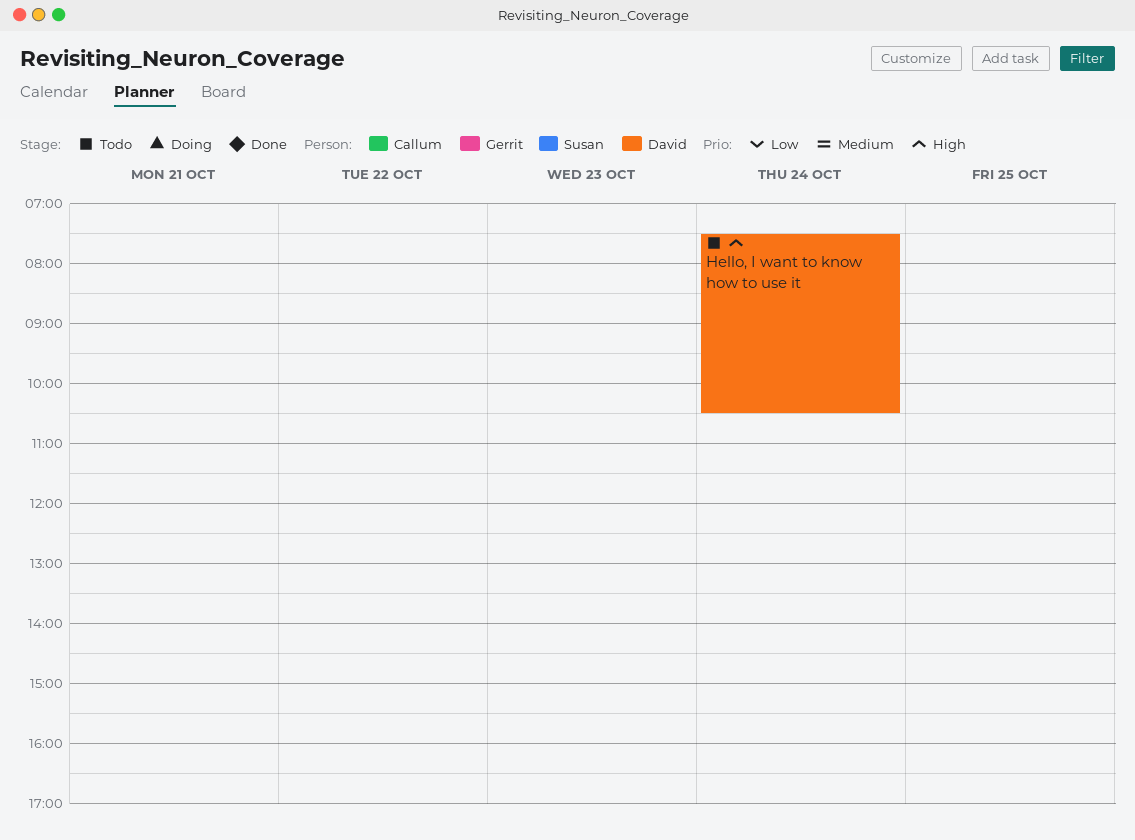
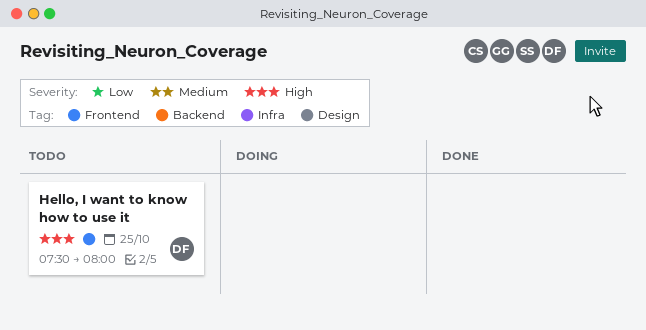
Hello, I want to know how to use it, day: Oct 24 -> Oct 25
Hello, I want to know how to use it, ends: 10:30 -> 08:00

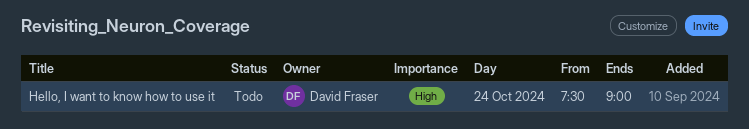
Hello, I want to know how to use it, day: Oct 25 -> Oct 24
Hello, I want to know how to use it, ends: 08:00 -> 09:00

